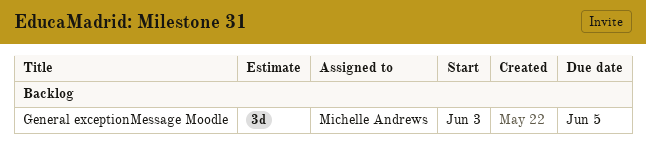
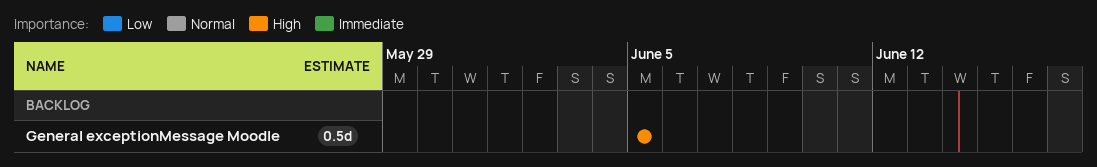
General exceptionMessage Moodle, estimate: 3d -> 0.5d
General exceptionMessage Moodle, start: Jun 3 -> Jun 5

